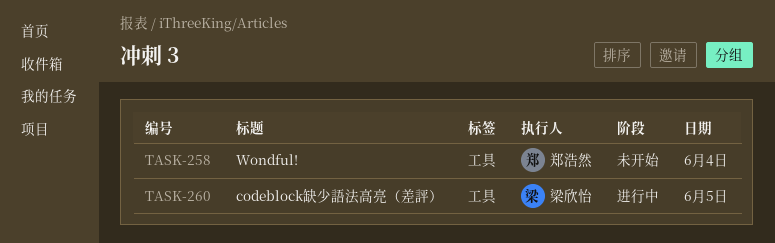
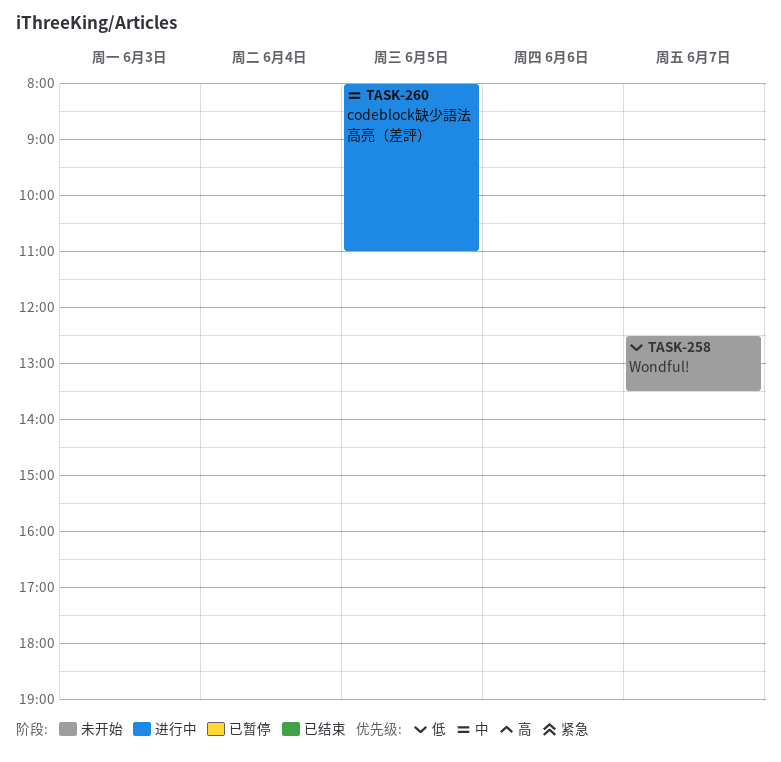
TASK-258, day: Jun 4 -> Jun 7

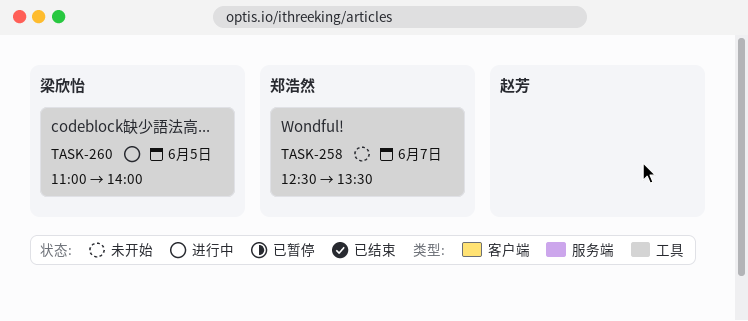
TASK-260, begins: 08:00 -> 11:00
TASK-260, ends: 11:00 -> 14:00

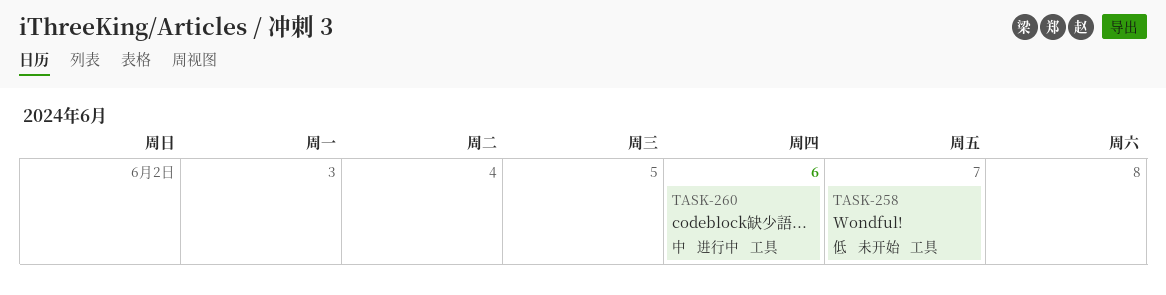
TASK-260, day: Jun 5 -> Jun 6

